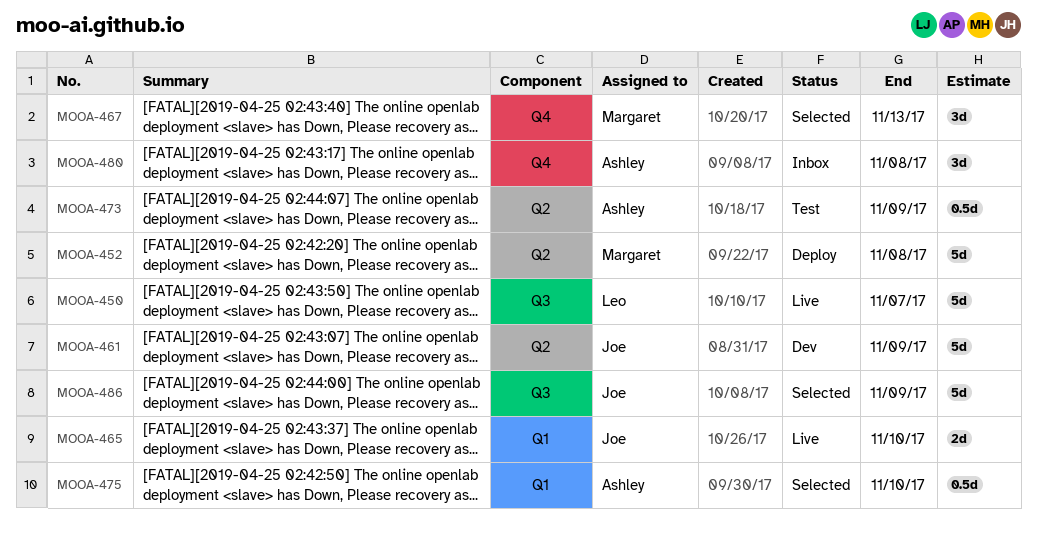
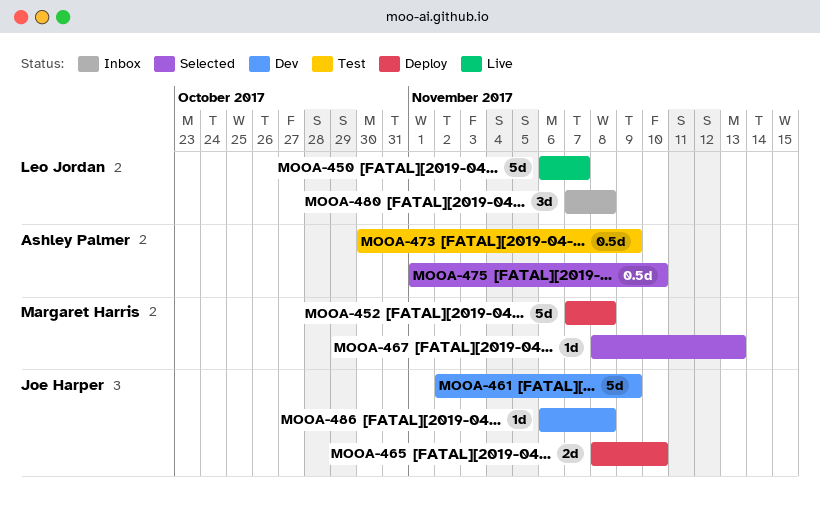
MOOA-465, status: Live -> Deploy
MOOA-467, estimate: 3d -> 1d
MOOA-480, owner: Ashley Palmer -> Leo Jordan
MOOA-486, status: Selected -> Dev
MOOA-486, estimate: 5d -> 1d
MOOA-486, due: Nov 9 -> Nov 8

